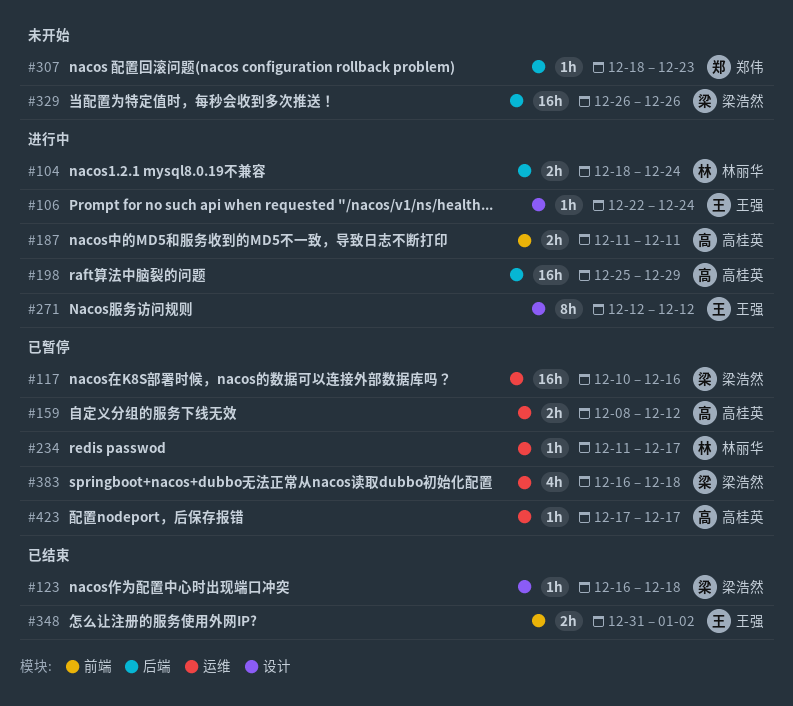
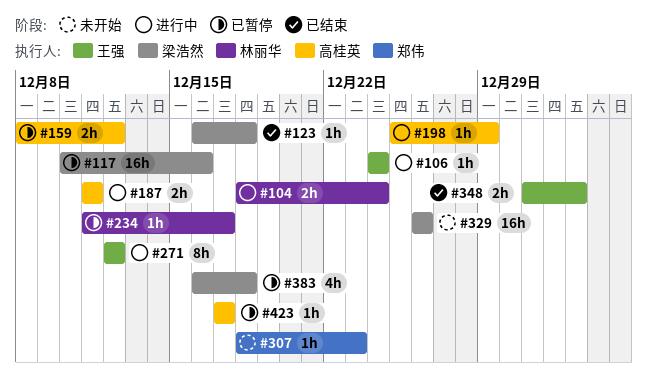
#106, start: Dec 22 -> Dec 24
#198, estimate: 16h -> 1h

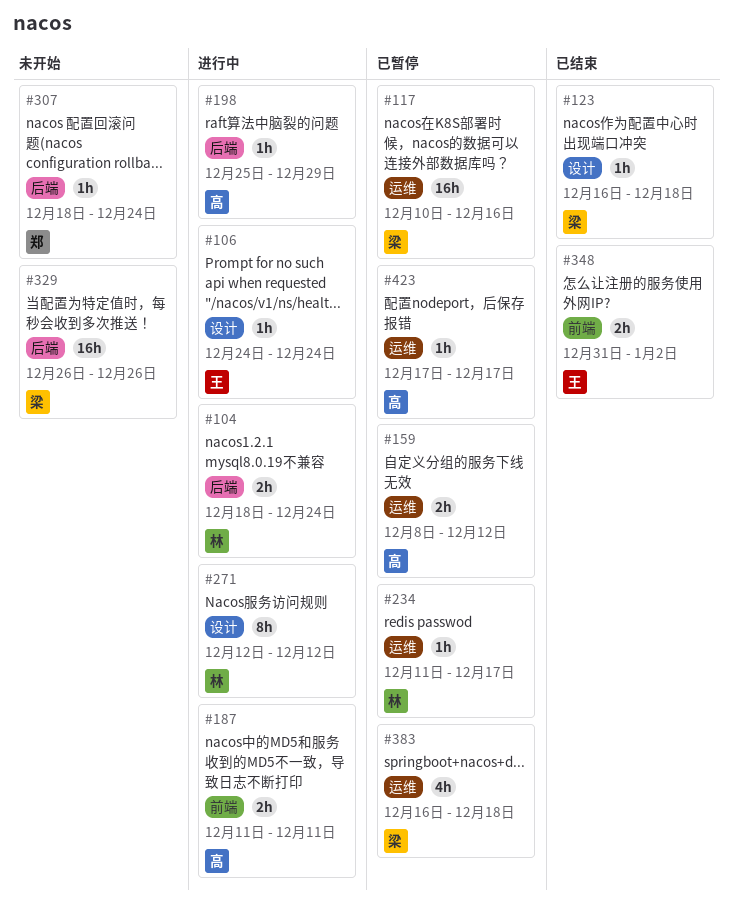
#271, owner: 王强 -> 林丽华
#307, due: Dec 23 -> Dec 24

